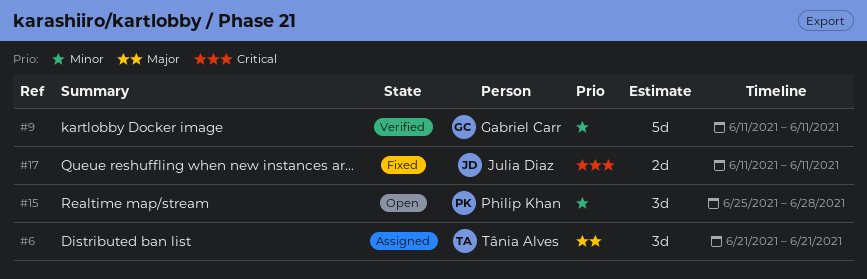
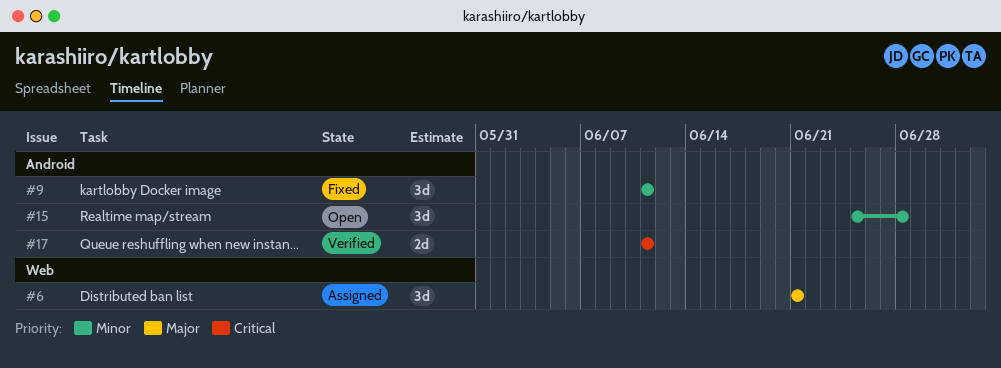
#9, status: Verified -> Fixed
#9, estimate: 5d -> 3d
#17, status: Fixed -> Verified

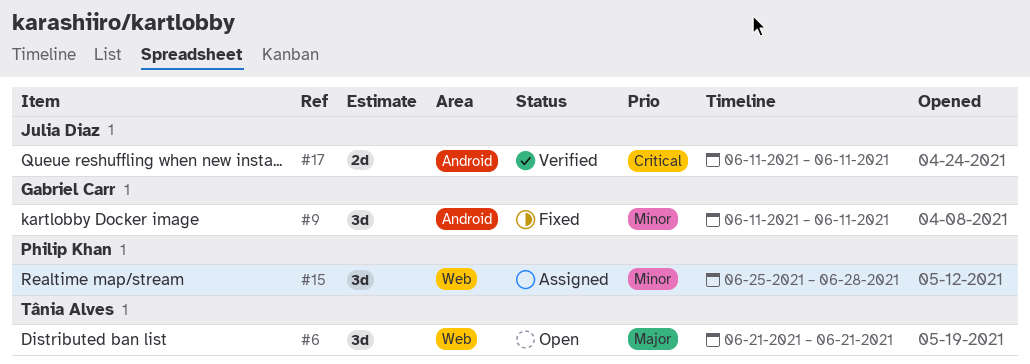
#6, status: Assigned -> Open
#15, status: Open -> Assigned
#15, label: Android -> Web

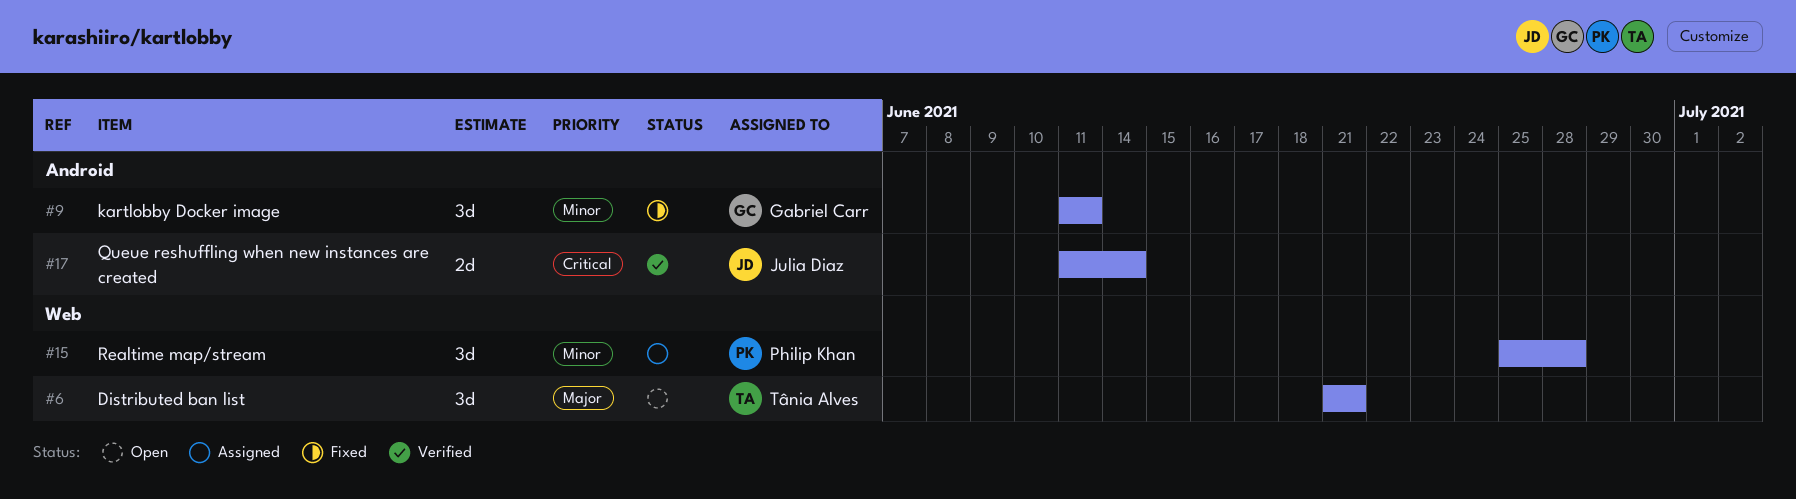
#17, due: Jun 11 -> Jun 14

